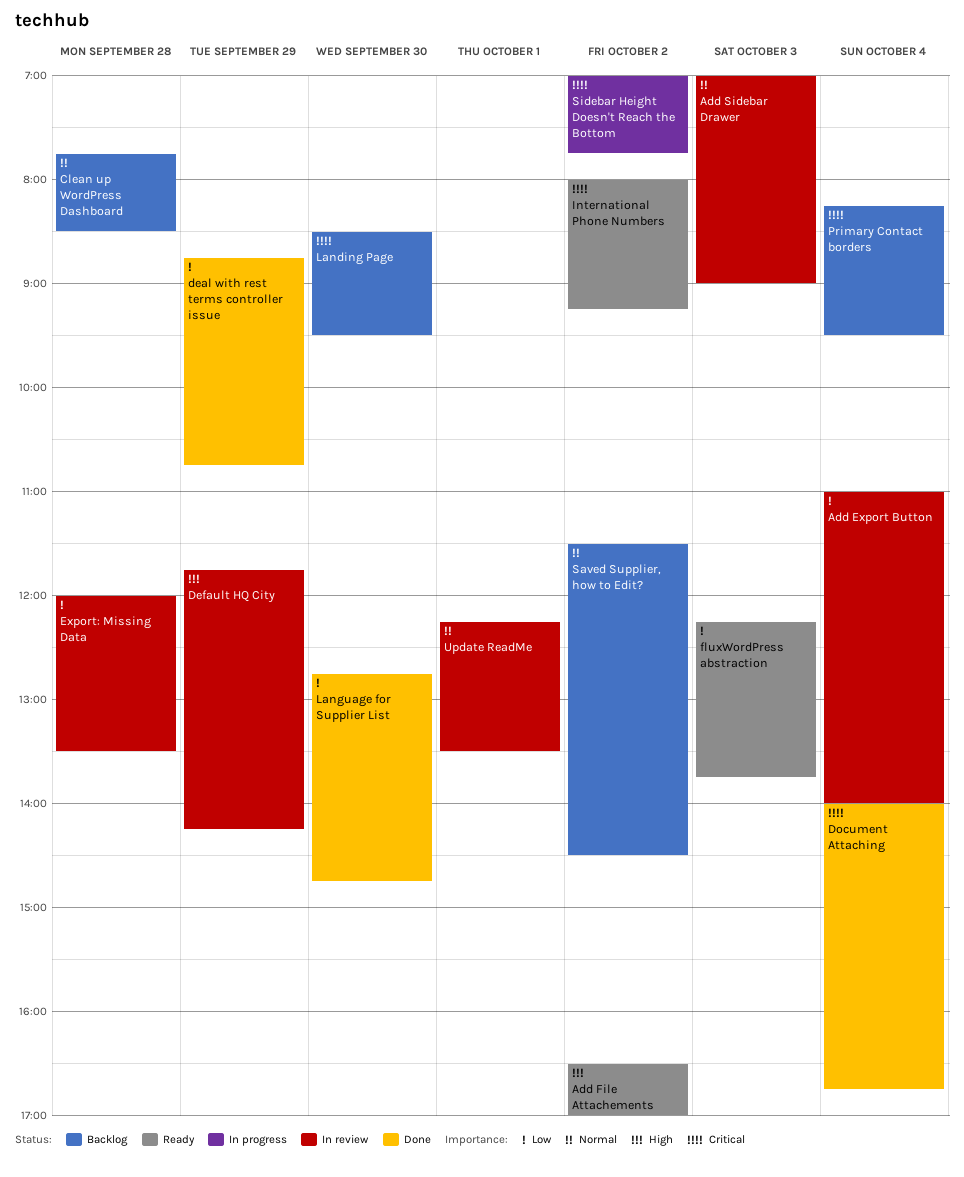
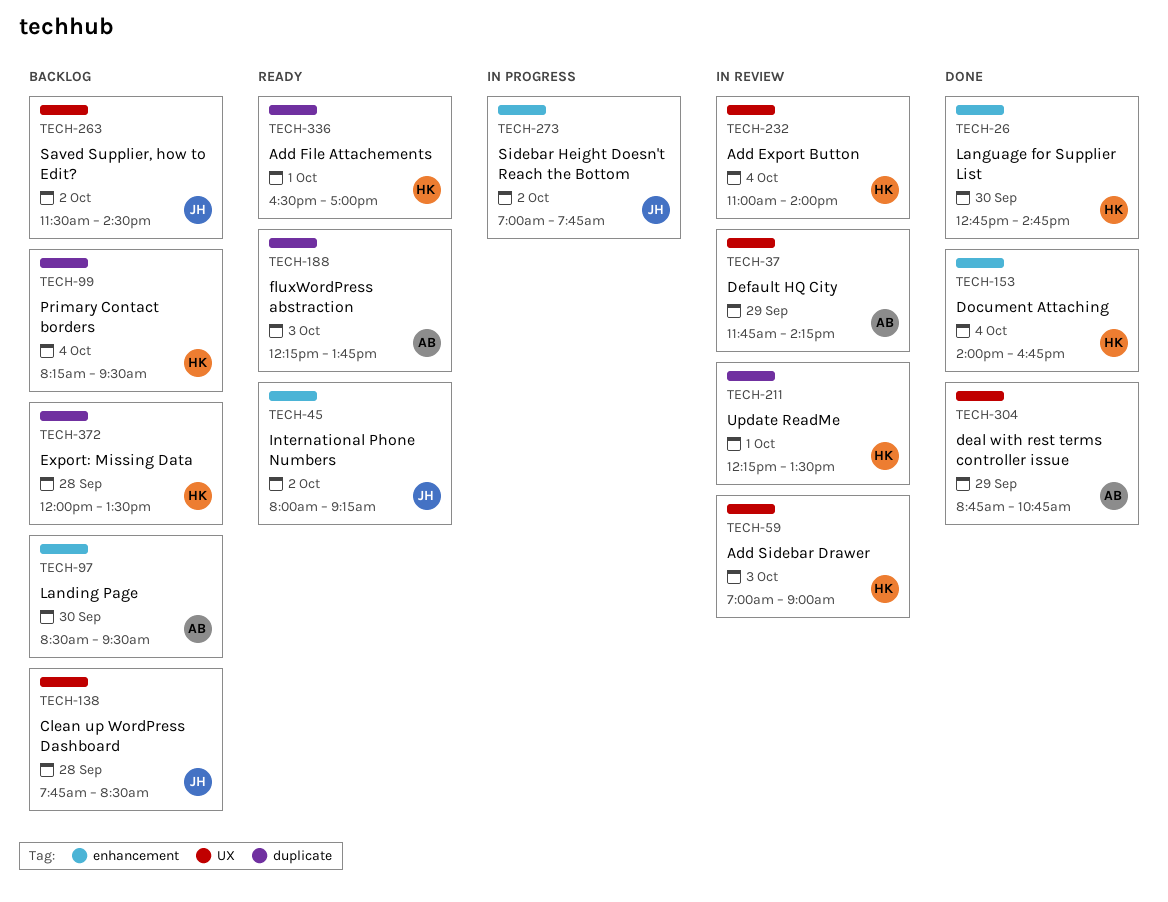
Add File Attachements, day: Oct 2 -> Oct 1
Export: Missing Data, status: In review -> Backlog

